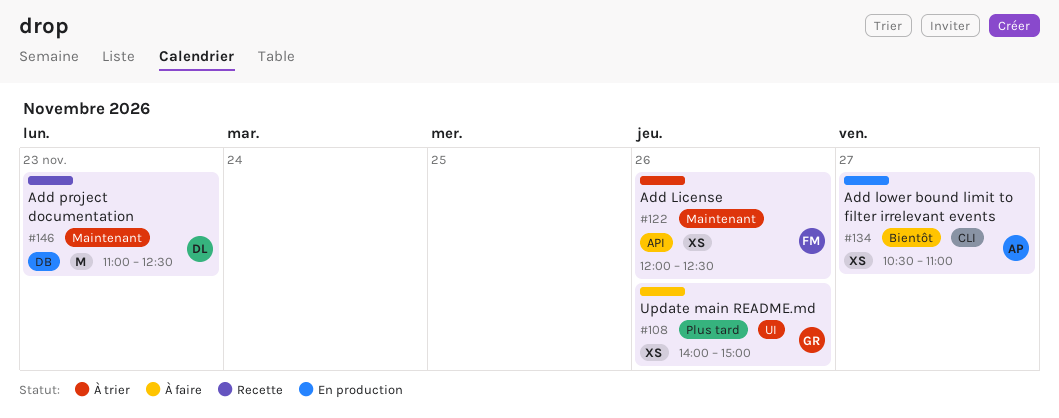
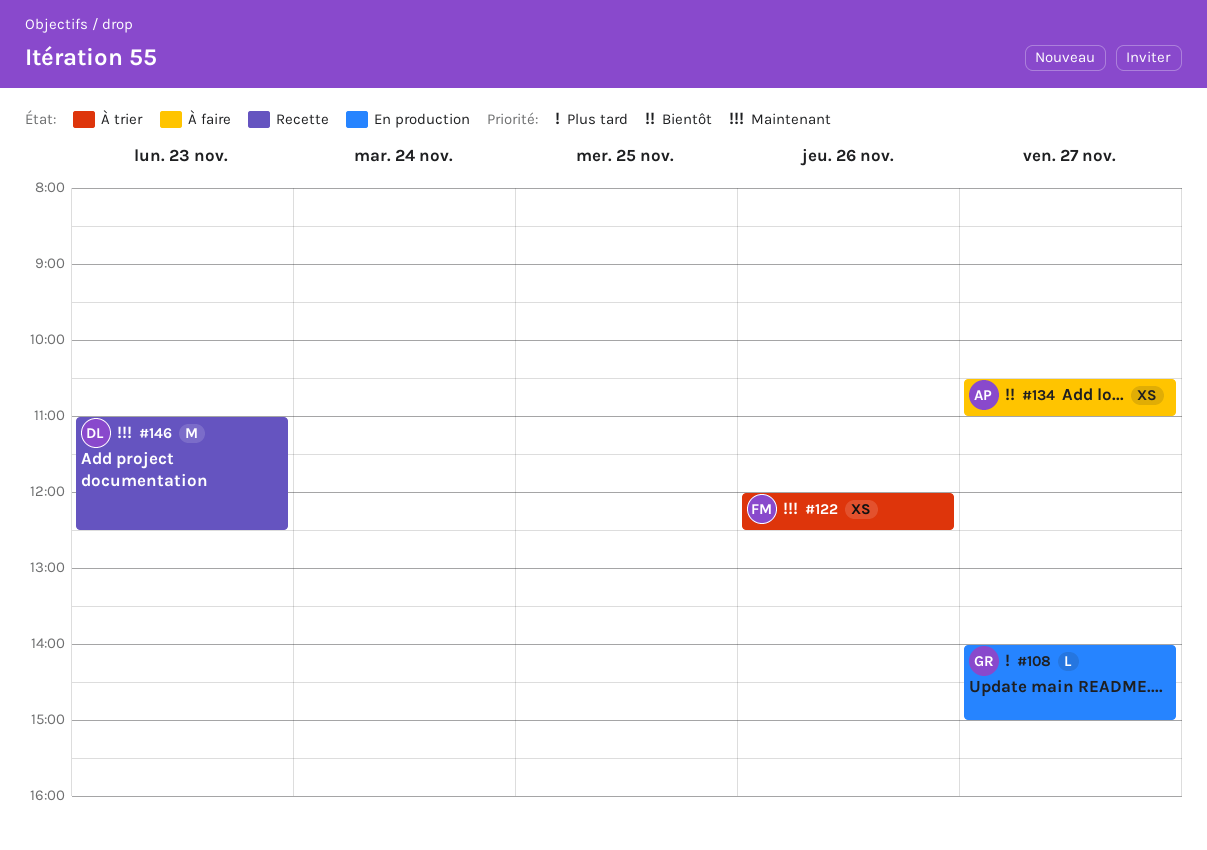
#108, status: À faire -> En production
#108, estimate: XS -> L
#108, day: Nov 26 -> Nov 27
#134, status: En production -> À faire

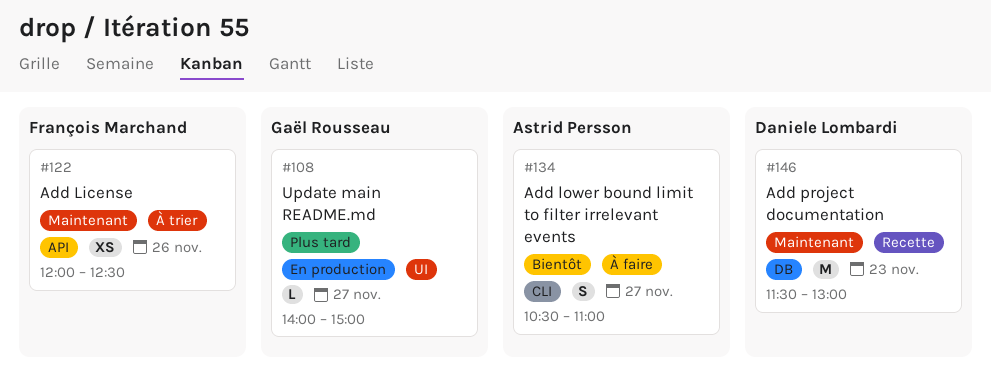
#134, estimate: XS -> S
#146, begins: 11:00 -> 11:30
#146, ends: 12:30 -> 13:00

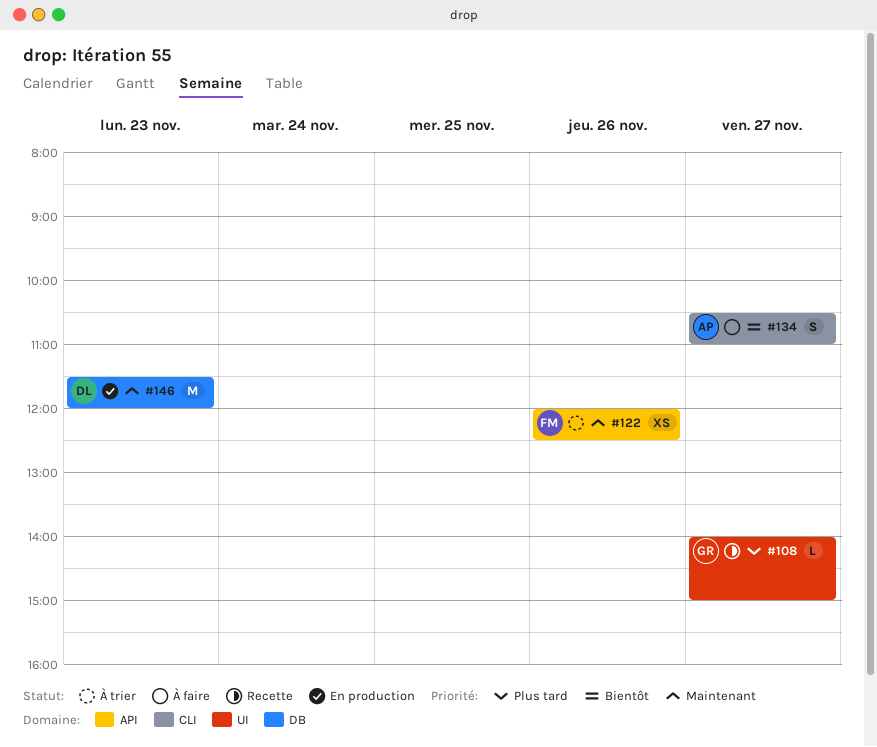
#108, status: En production -> Recette
#146, status: Recette -> En production
#146, ends: 13:00 -> 12:00

